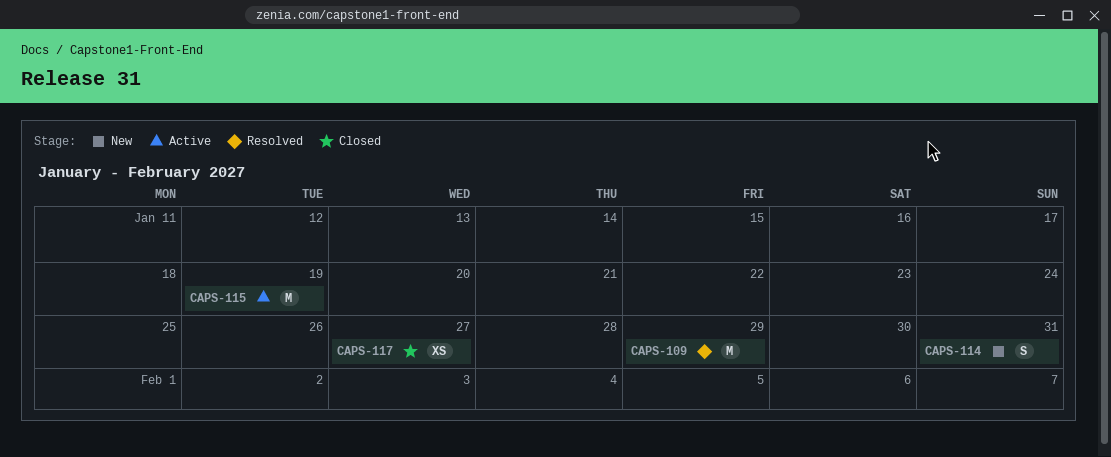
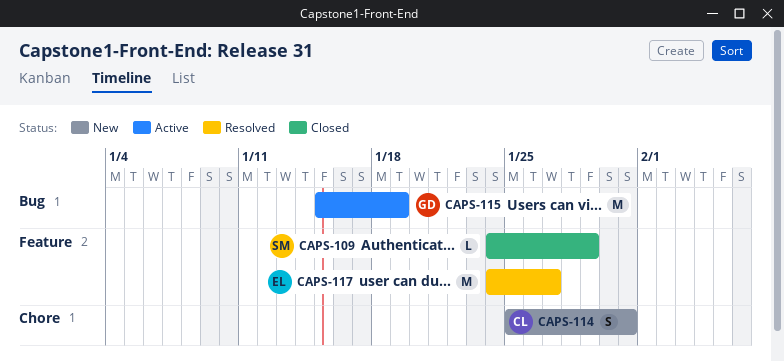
CAPS-109, status: Resolved -> Closed
CAPS-109, estimate: M -> L
CAPS-117, status: Closed -> Resolved
CAPS-117, estimate: XS -> M

